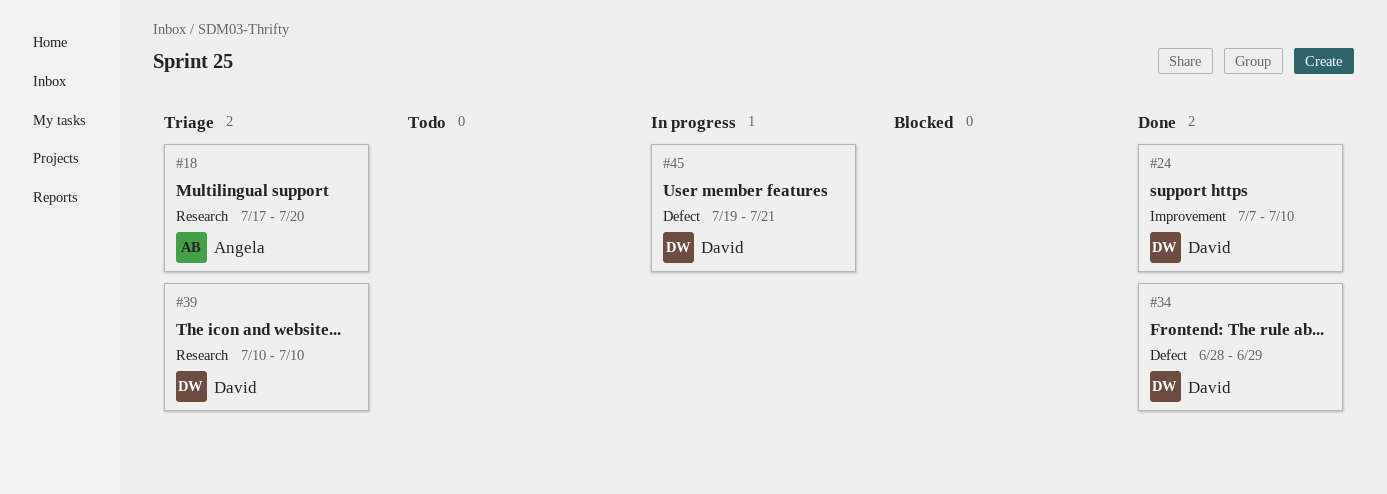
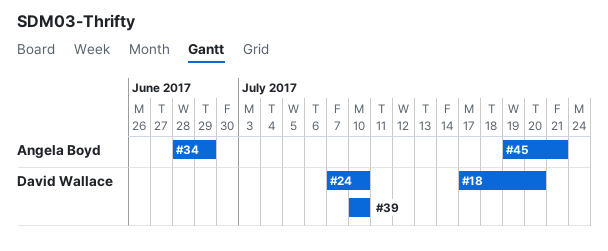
#18, owner: Angela Boyd -> David Wallace
#34, owner: David Wallace -> Angela Boyd
#45, owner: David Wallace -> Angela Boyd

